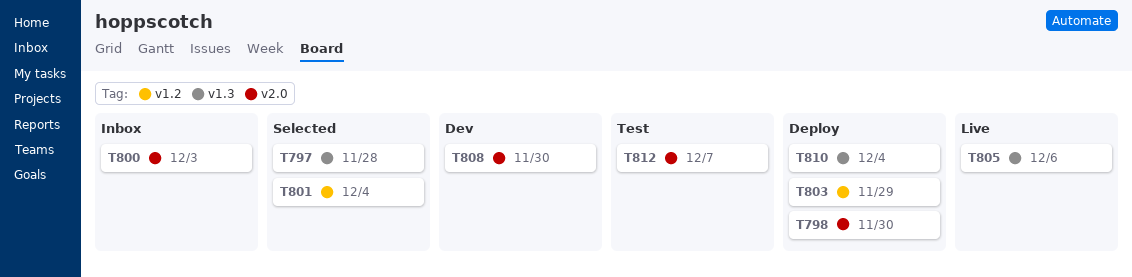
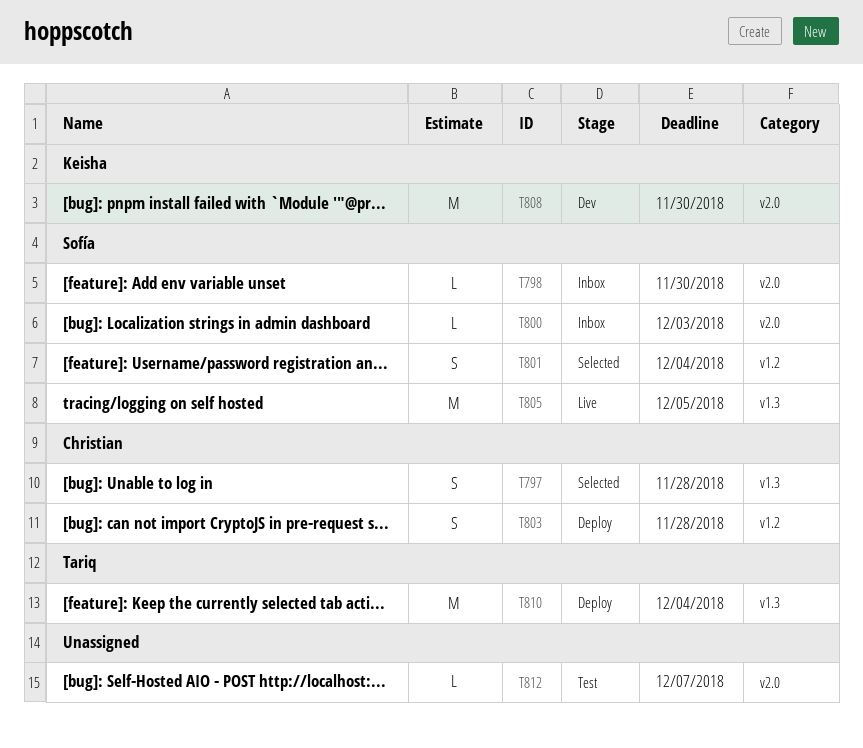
T798, status: Deploy -> Inbox
T803, due: Nov 29 -> Nov 28
T805, due: Dec 6 -> Dec 5

